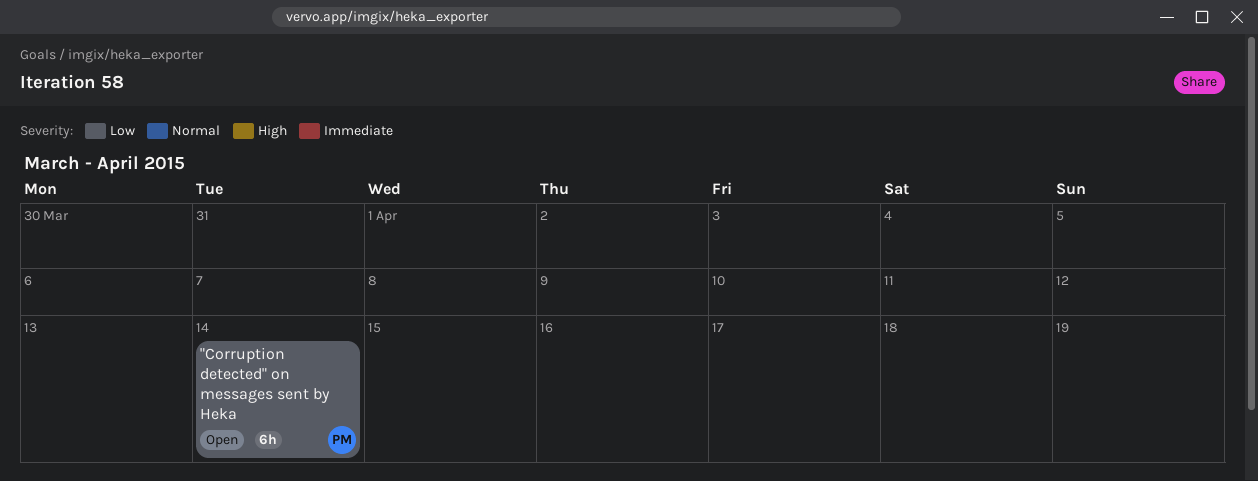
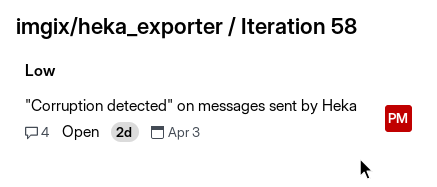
"Corruption detected" on messages sent by Heka, estimate: 6h -> 2d
"Corruption detected" on messages sent by Heka, due: Apr 14 -> Apr 3

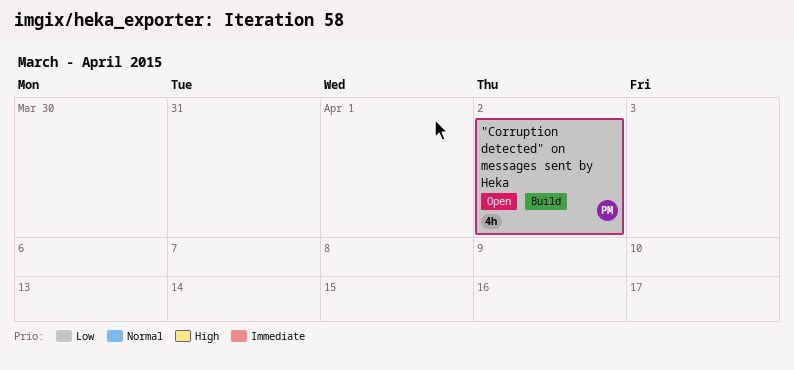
"Corruption detected" on messages sent by Heka, estimate: 2d -> 4h
"Corruption detected" on messages sent by Heka, due: Apr 3 -> Apr 2

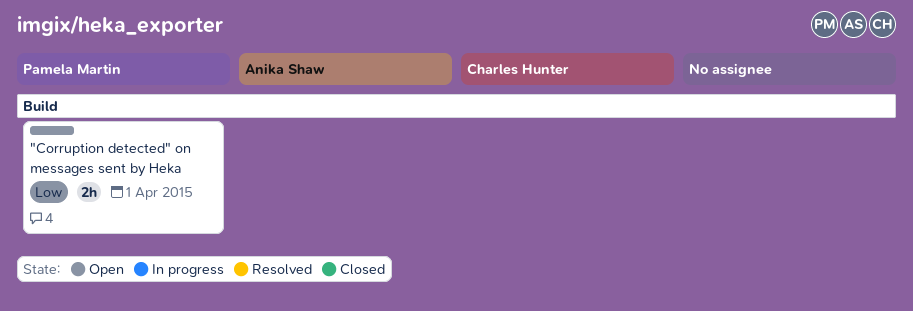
"Corruption detected" on messages sent by Heka, estimate: 4h -> 2h
"Corruption detected" on messages sent by Heka, due: Apr 2 -> Apr 1

